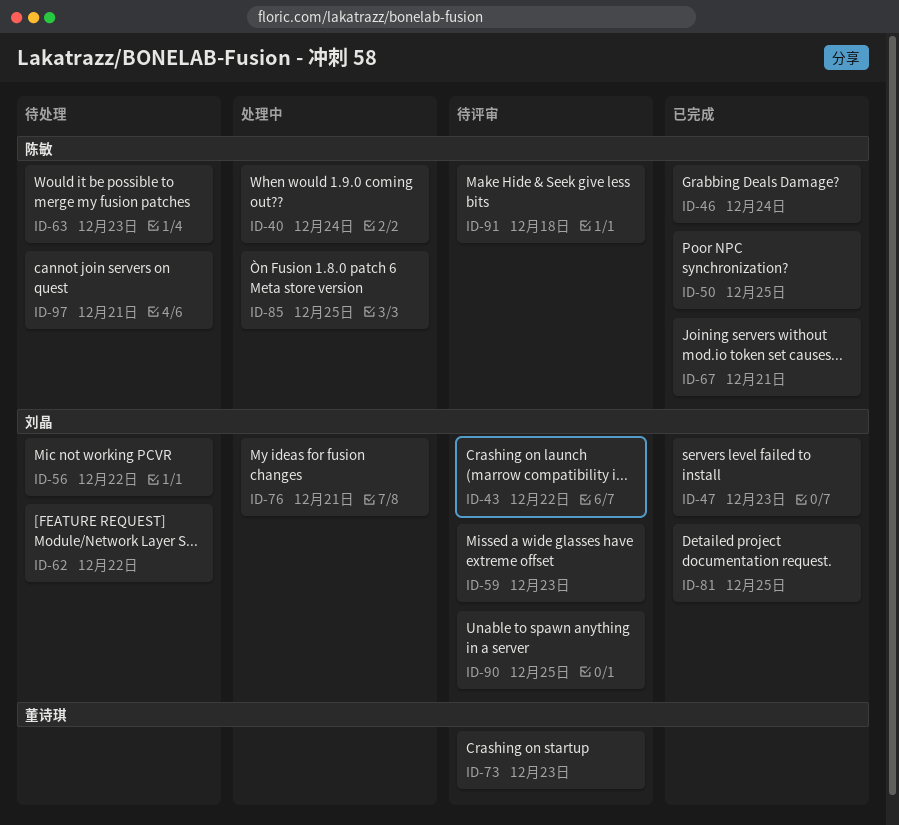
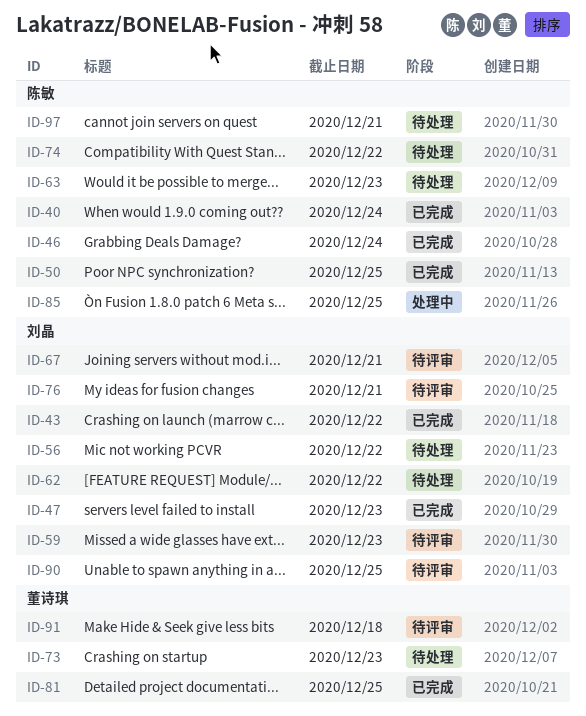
ID-40, status: 处理中 -> 已完成
ID-43, status: 待评审 -> 已完成
ID-67, status: 已完成 -> 待评审
ID-67, owner: 陈敏 -> 刘晶
ID-73, status: 待评审 -> 待处理
ID-74: none -> present
ID-76, status: 处理中 -> 待评审
ID-81, owner: 刘晶 -> 董诗琪
ID-91, owner: 陈敏 -> 董诗琪

